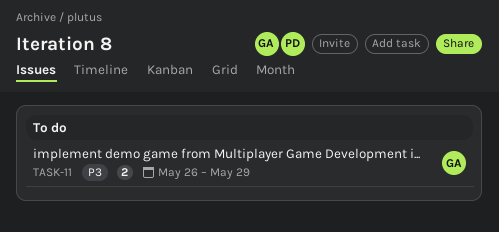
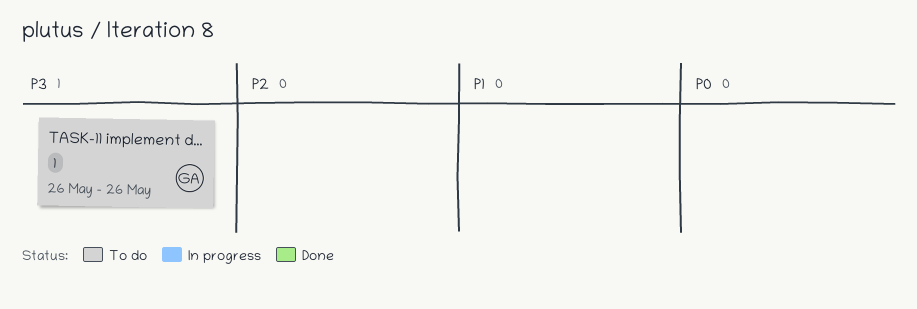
TASK-11, estimate: 2 -> 1
TASK-11, due: May 29 -> May 26

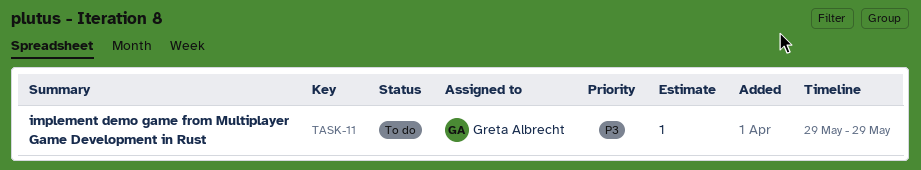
TASK-11, start: May 26 -> May 29
TASK-11, due: May 26 -> May 29

